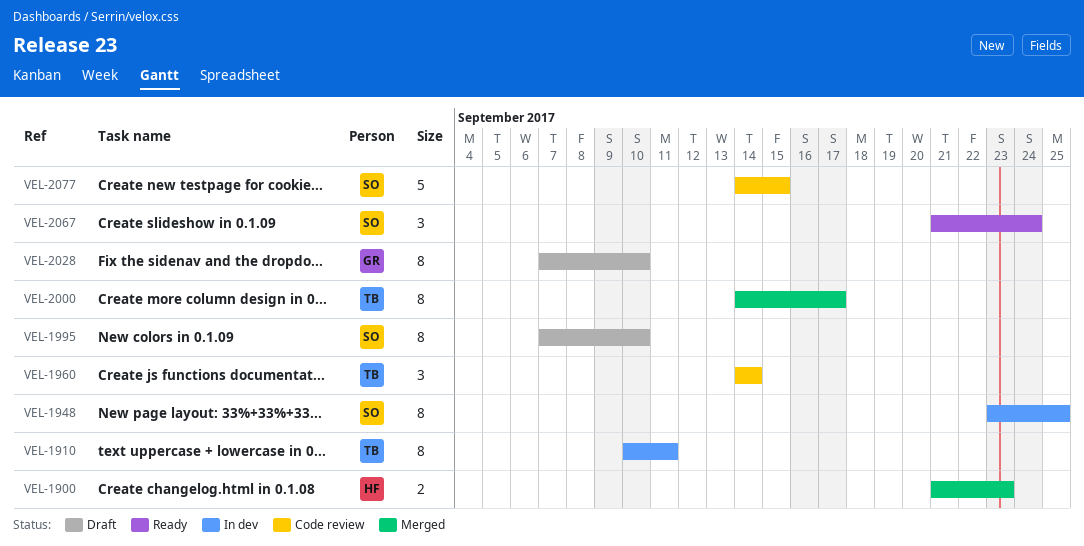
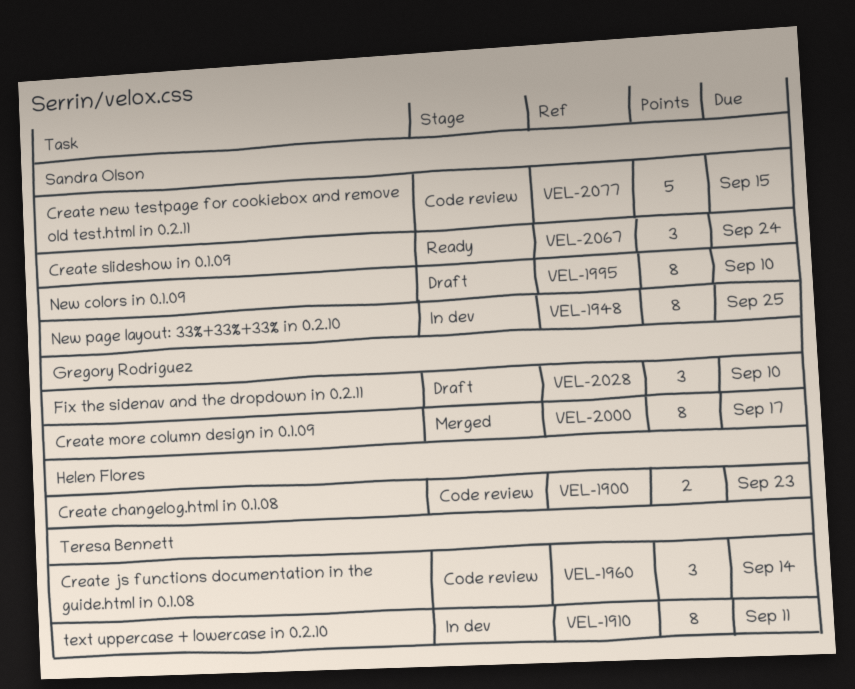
VEL-1900, status: Merged -> Code review
VEL-2000, owner: Teresa Bennett -> Gregory Rodriguez
VEL-2028, estimate: 8 -> 3

